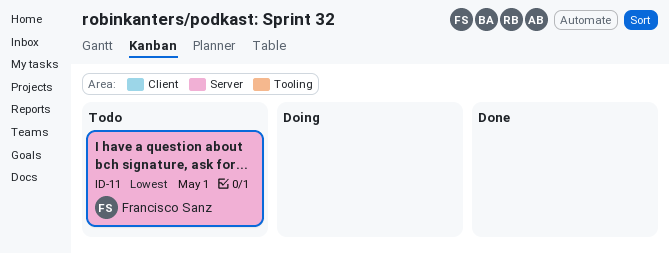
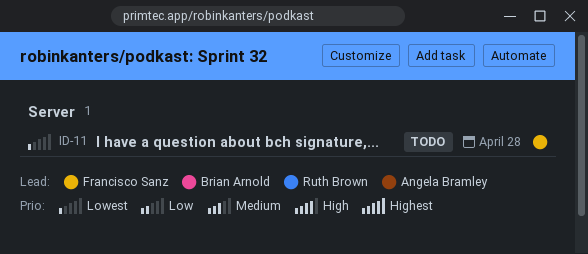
ID-11, due: May 1 -> Apr 28

